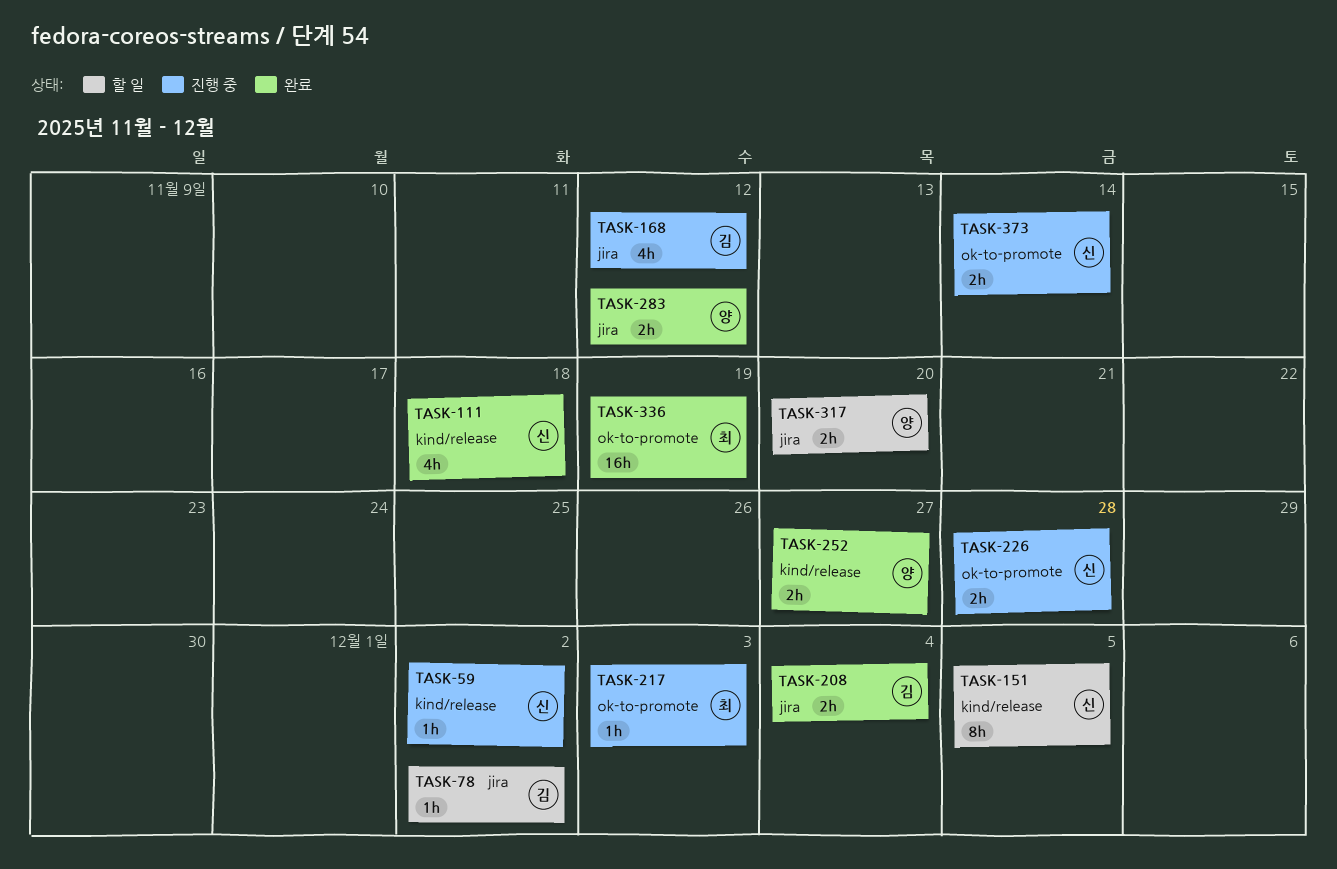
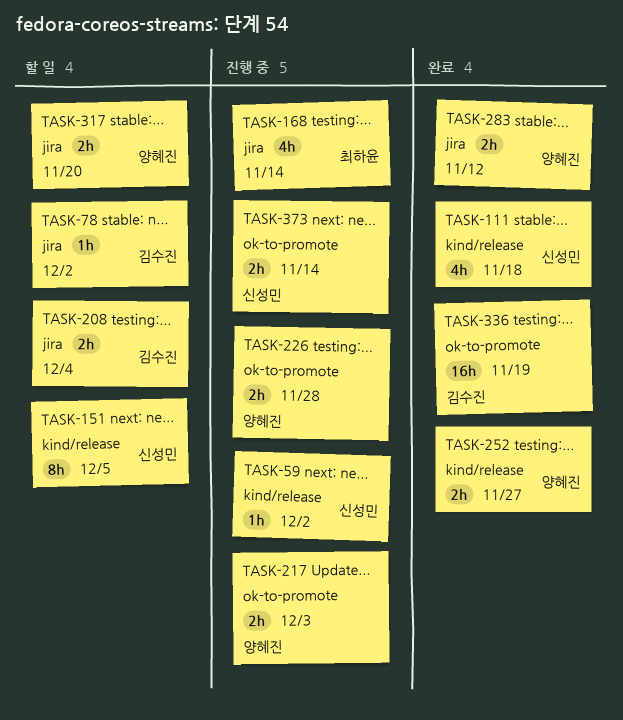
TASK-168, owner: 김수진 -> 최하윤
TASK-168, due: Nov 12 -> Nov 14
TASK-208, status: 완료 -> 할 일
TASK-217, owner: 최하윤 -> 양혜진
TASK-217, estimate: 1h -> 2h
TASK-226, owner: 신성민 -> 양혜진
TASK-336, owner: 최하윤 -> 김수진

